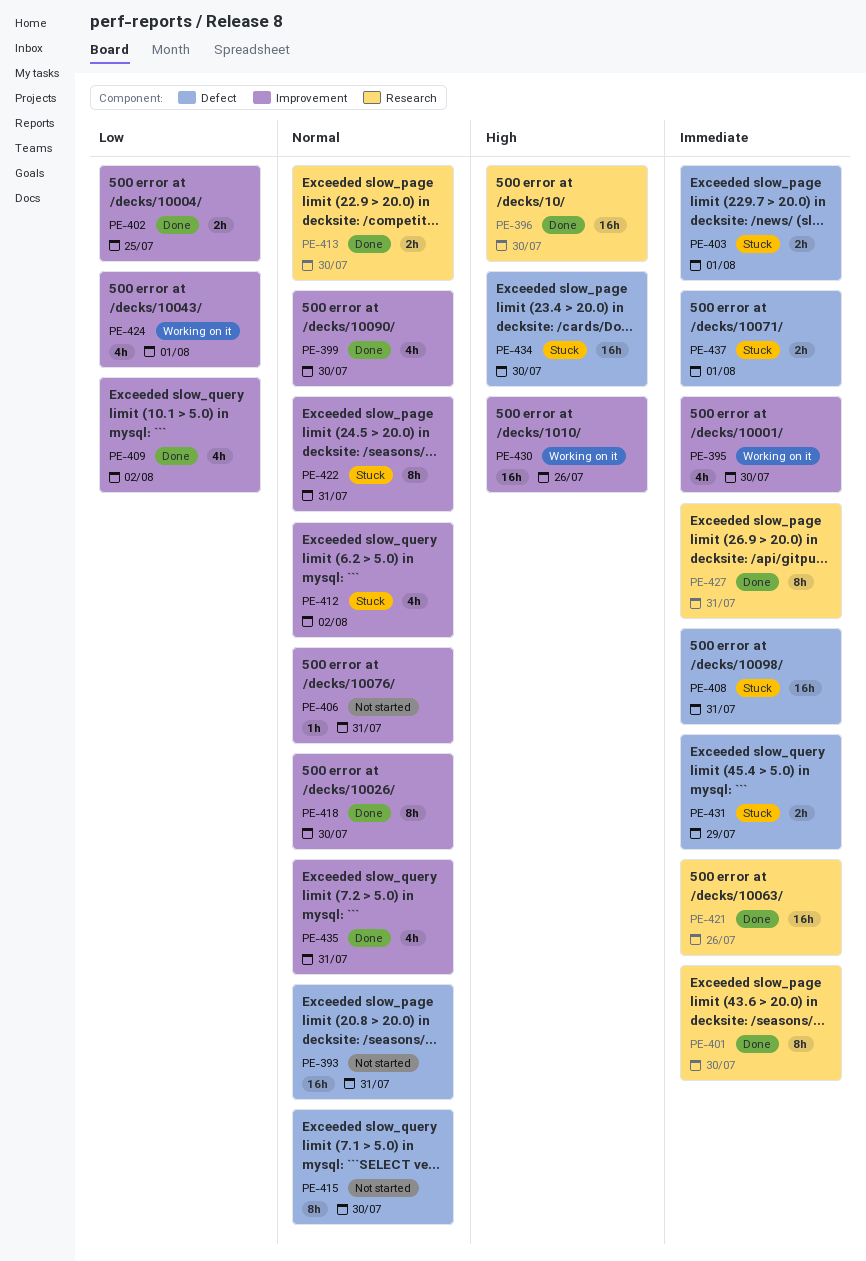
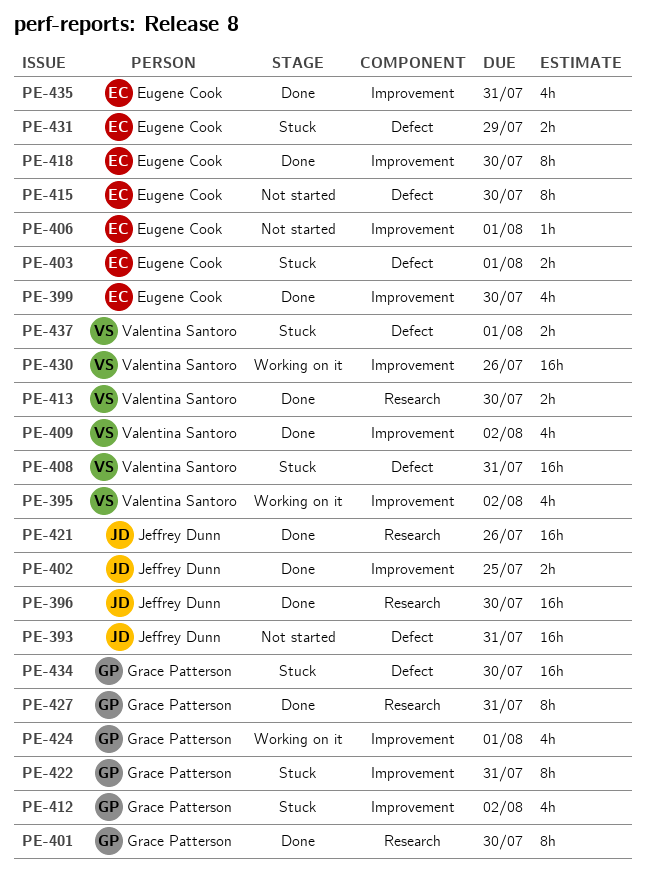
PE-395, due: Jul 30 -> Aug 2
PE-406, due: Jul 31 -> Aug 1

